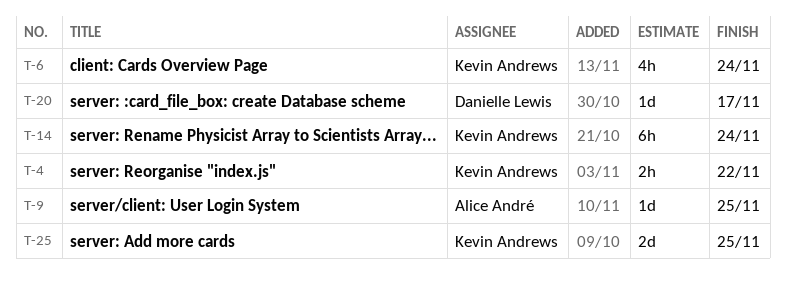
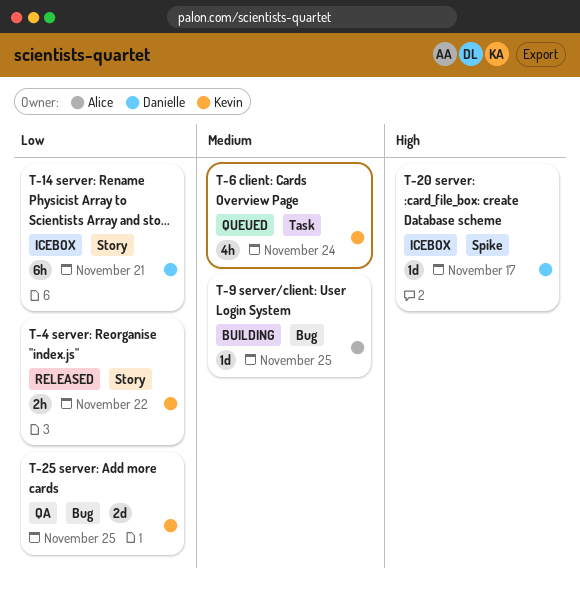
T-14, owner: Kevin Andrews -> Danielle Lewis
T-14, due: Nov 24 -> Nov 21

